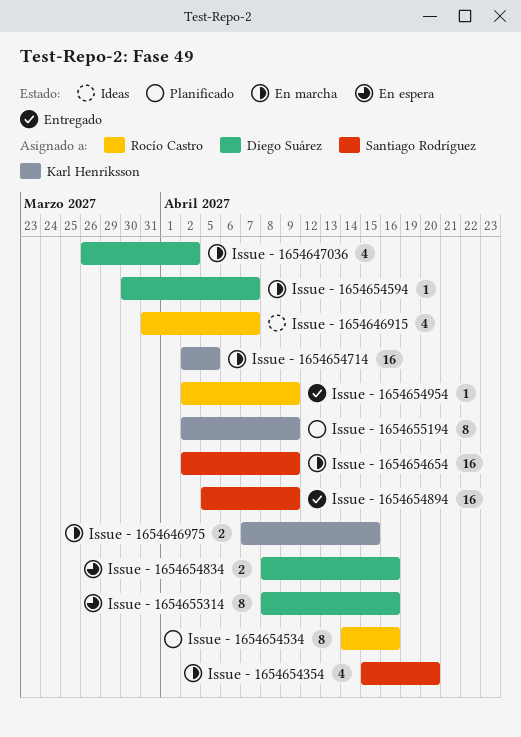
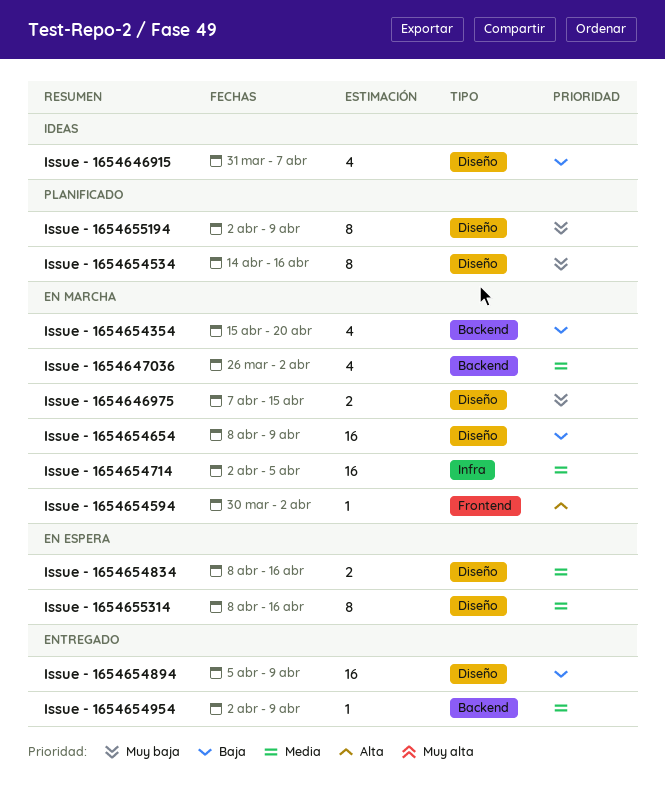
Issue - 1654654594, due: Apr 7 -> Apr 2
Issue - 1654654654, start: Apr 2 -> Apr 8

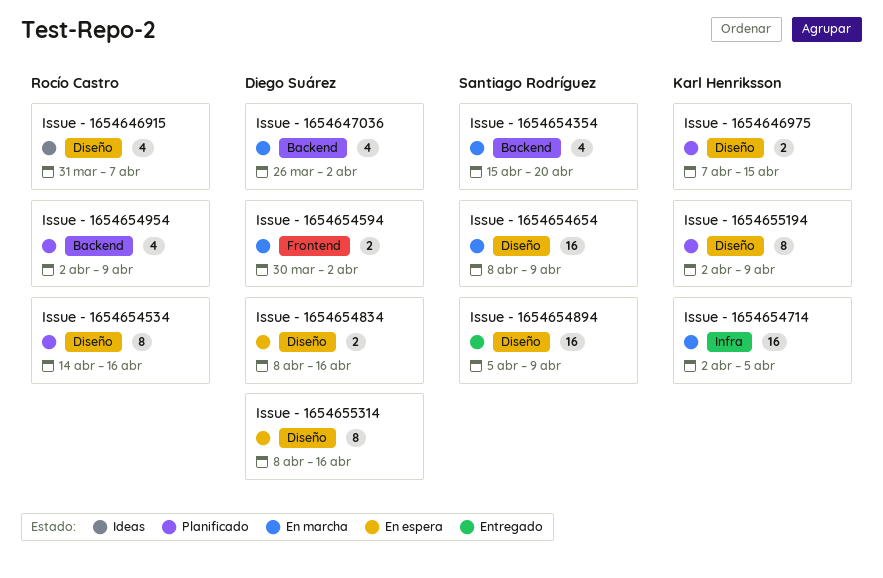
Issue - 1654646975, status: En marcha -> Planificado
Issue - 1654654594, estimate: 1 -> 2
Issue - 1654654954, status: Entregado -> Planificado
Issue - 1654654954, estimate: 1 -> 4

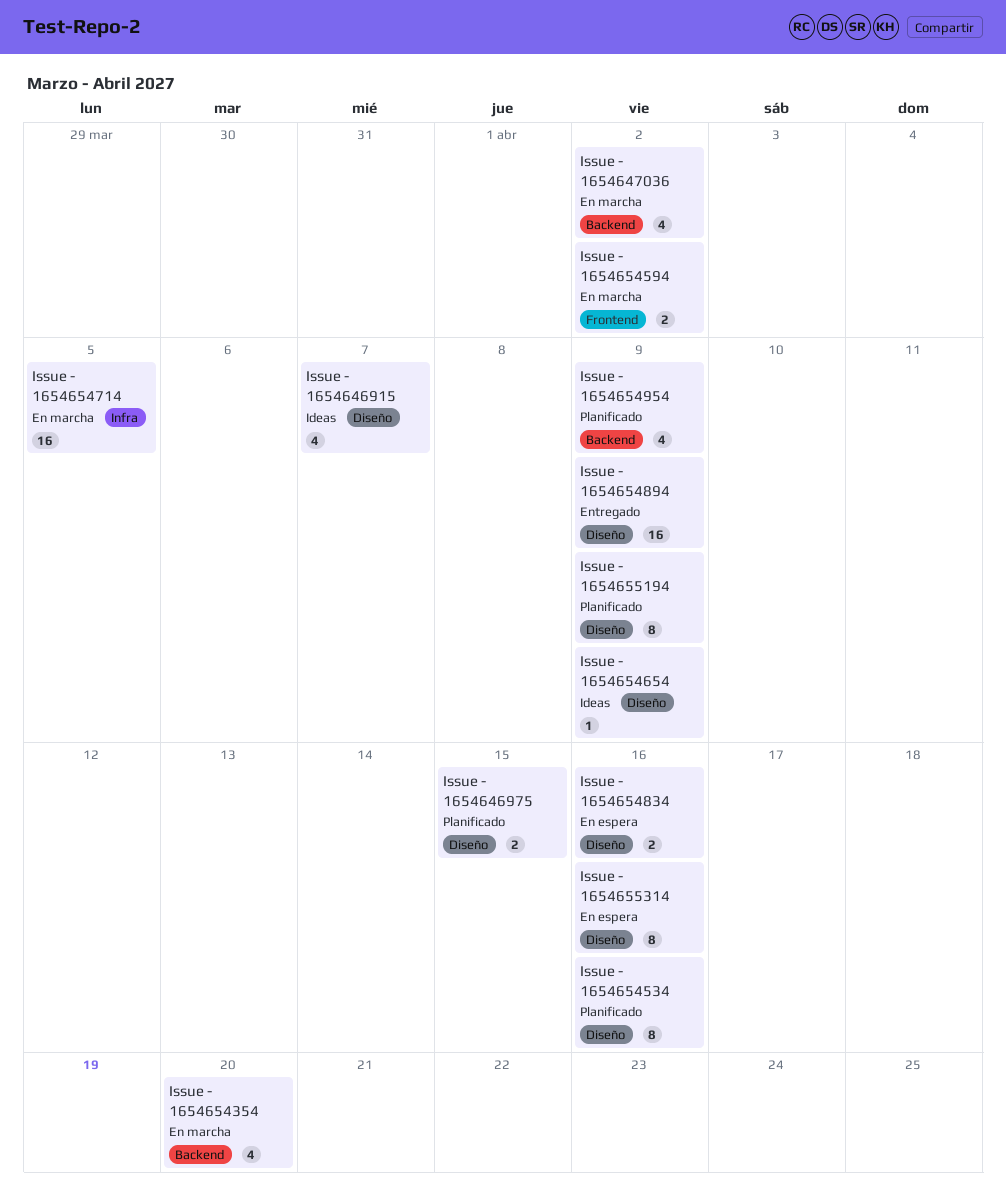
Issue - 1654654654, status: En marcha -> Ideas
Issue - 1654654654, estimate: 16 -> 1

